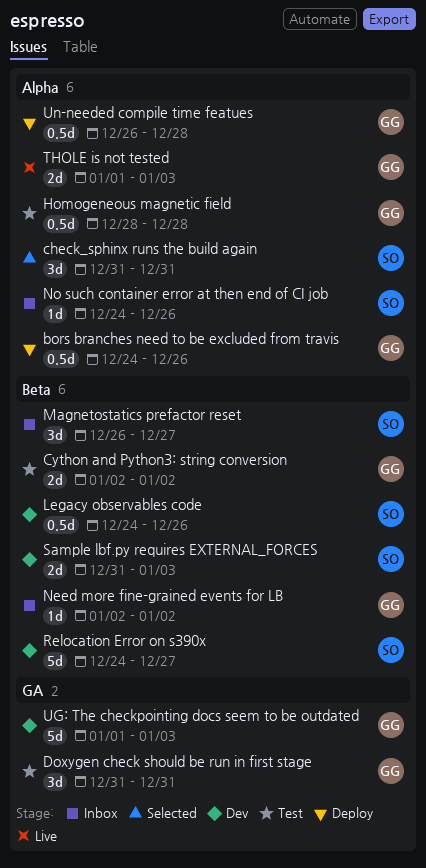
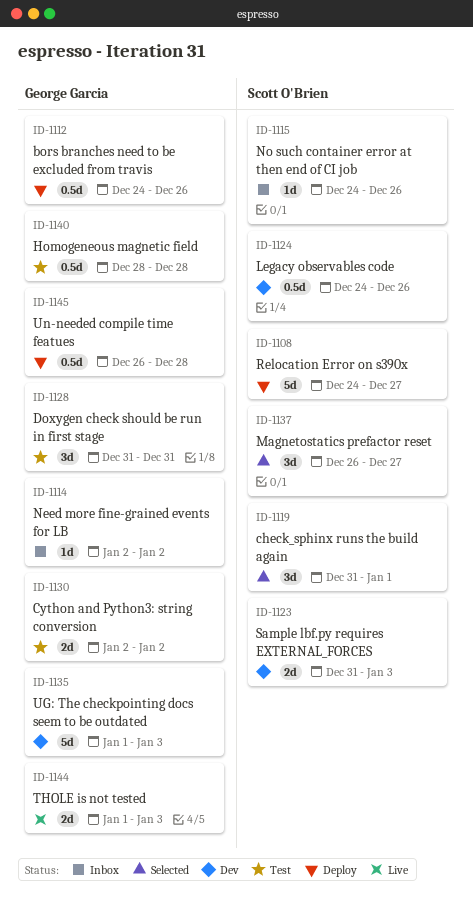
check_sphinx runs the build again, due: Dec 31 -> Jan 1
Magnetostatics prefactor reset, status: Inbox -> Selected
Relocation Error on s390x, status: Dev -> Deploy

